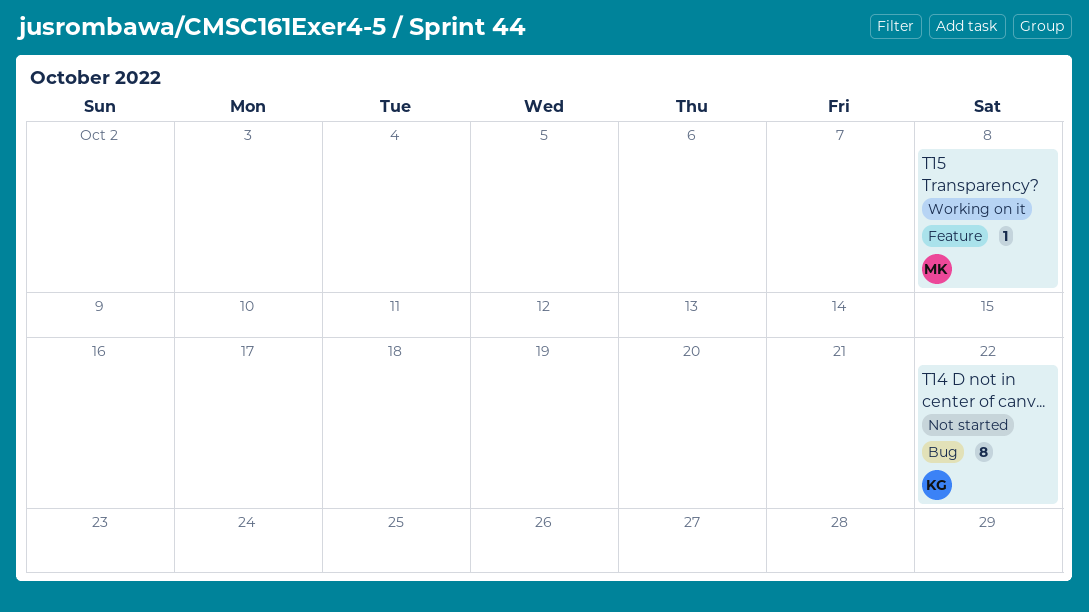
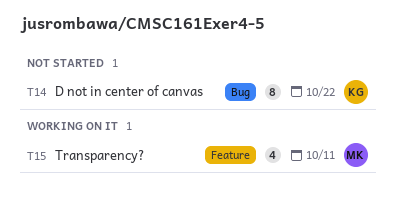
T15, estimate: 1 -> 4
T15, due: Oct 8 -> Oct 11

